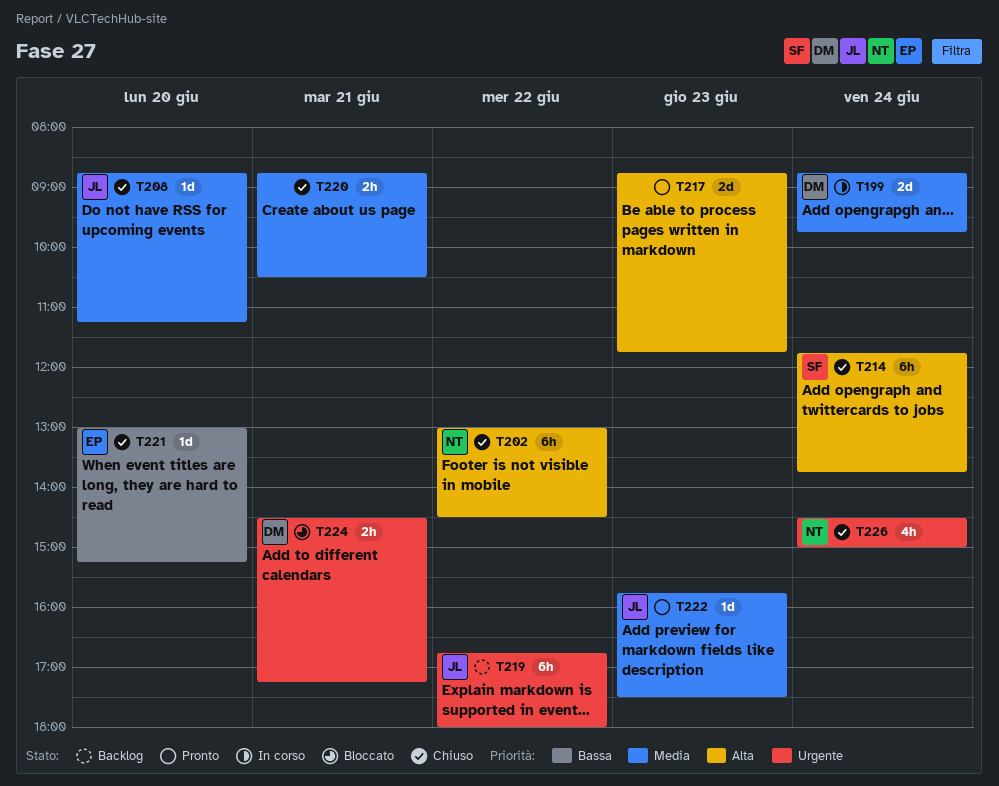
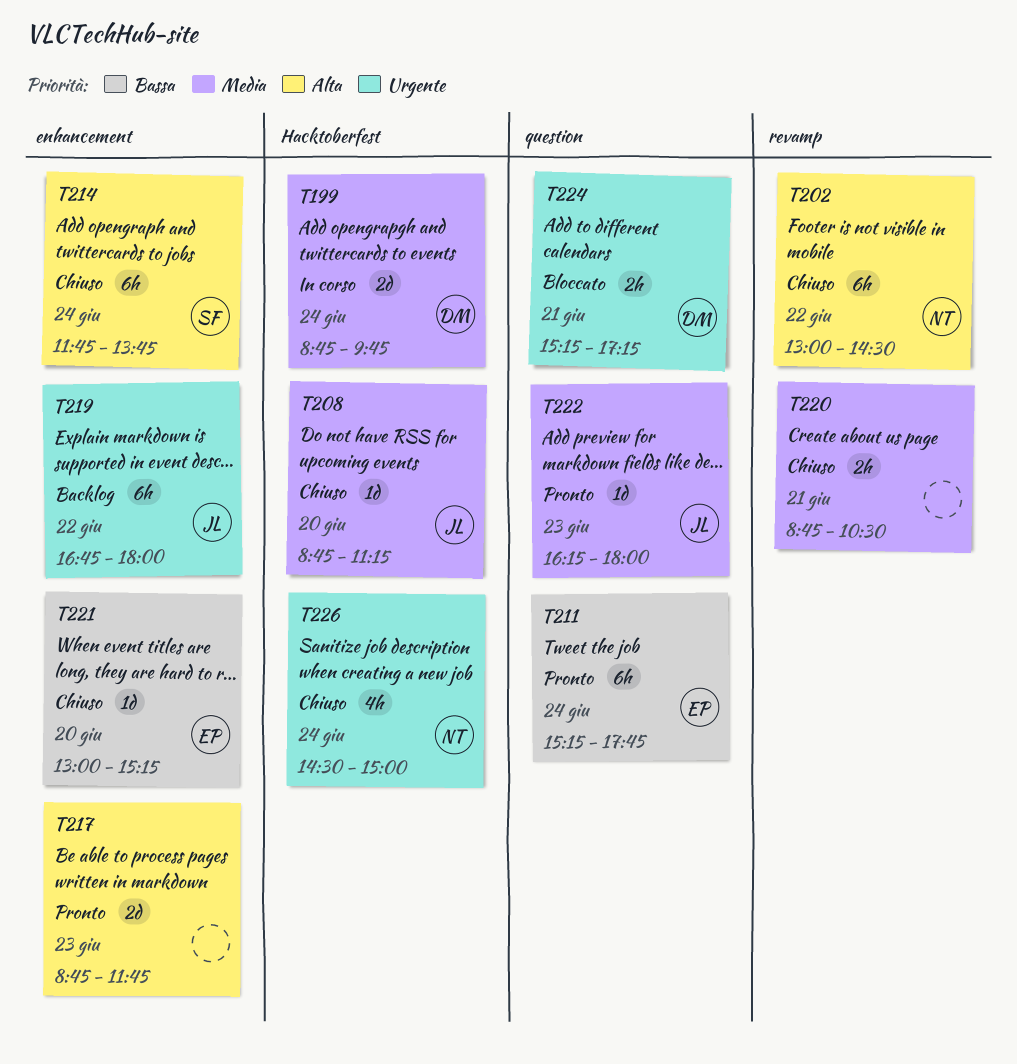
T211: none -> present
T222, begins: 15:45 -> 16:15
T222, ends: 17:30 -> 18:00
T224, begins: 14:30 -> 15:15

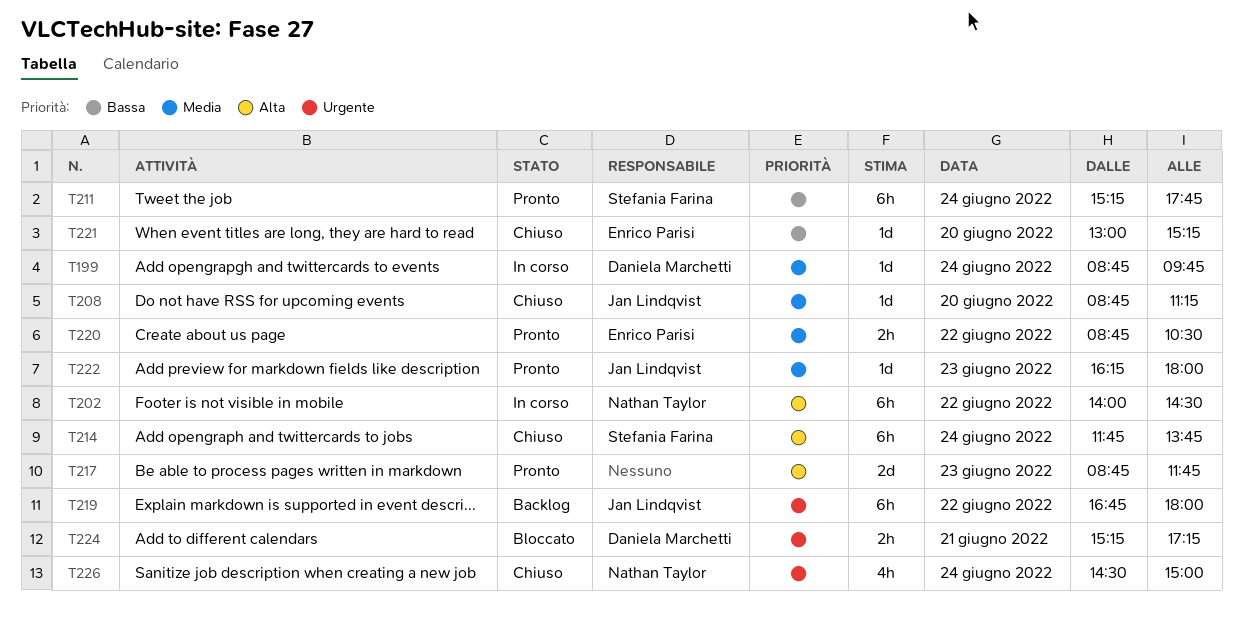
T199, estimate: 2d -> 1d
T202, status: Chiuso -> In corso
T202, begins: 13:00 -> 14:00
T211, owner: Enrico Parisi -> Stefania Farina
T220, status: Chiuso -> Pronto
T220, owner: none -> Enrico Parisi
T220, day: Jun 21 -> Jun 22

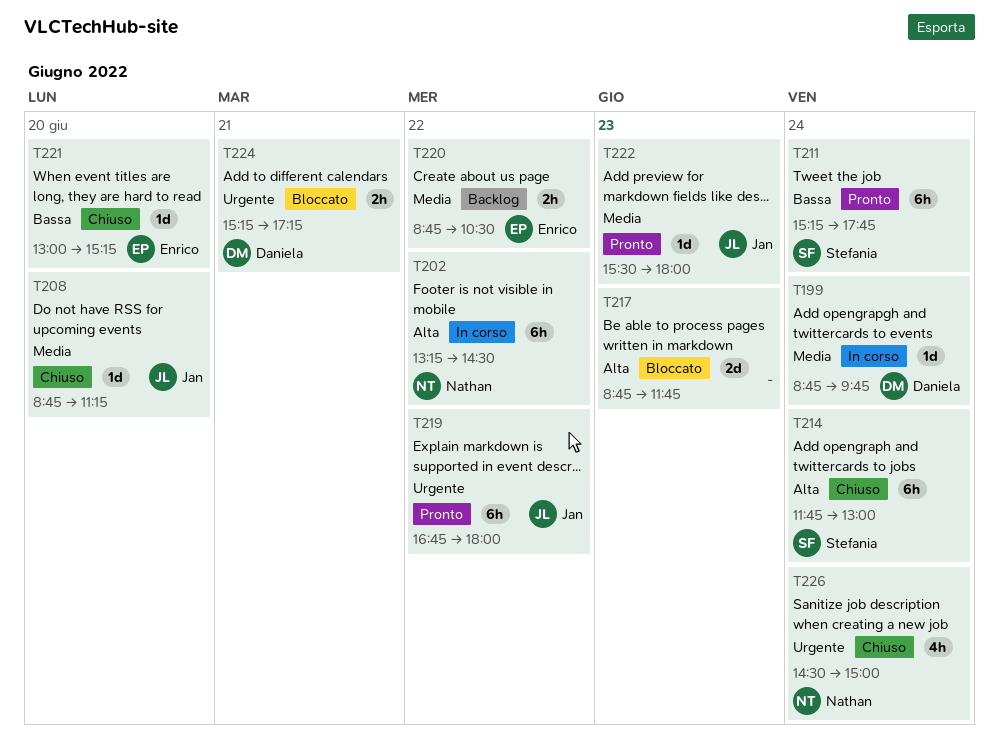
T202, begins: 14:00 -> 13:15
T214, ends: 13:45 -> 13:00
T217, status: Pronto -> Bloccato
T219, status: Backlog -> Pronto
T220, status: Pronto -> Backlog
T222, begins: 16:15 -> 15:30

